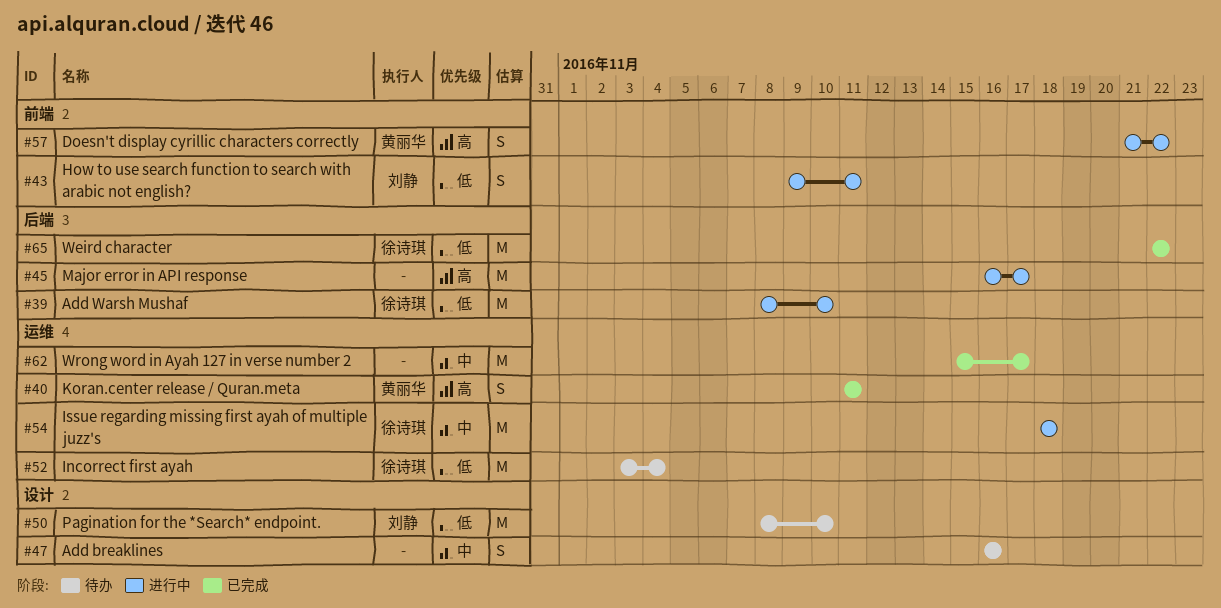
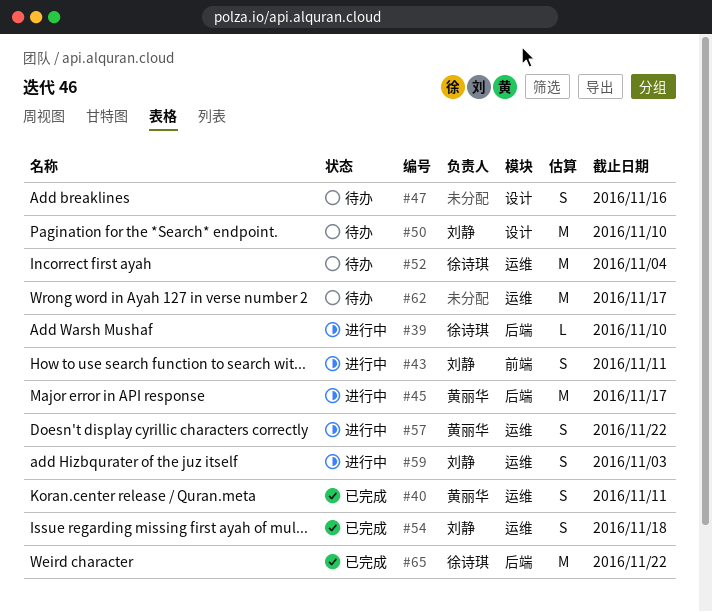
#39, estimate: M -> L
#45, owner: none -> 黄丽华
#54, status: 进行中 -> 已完成
#54, owner: 徐诗琪 -> 刘静
#54, estimate: M -> S
#57, label: 前端 -> 运维
#59: none -> present
#62, status: 已完成 -> 待办

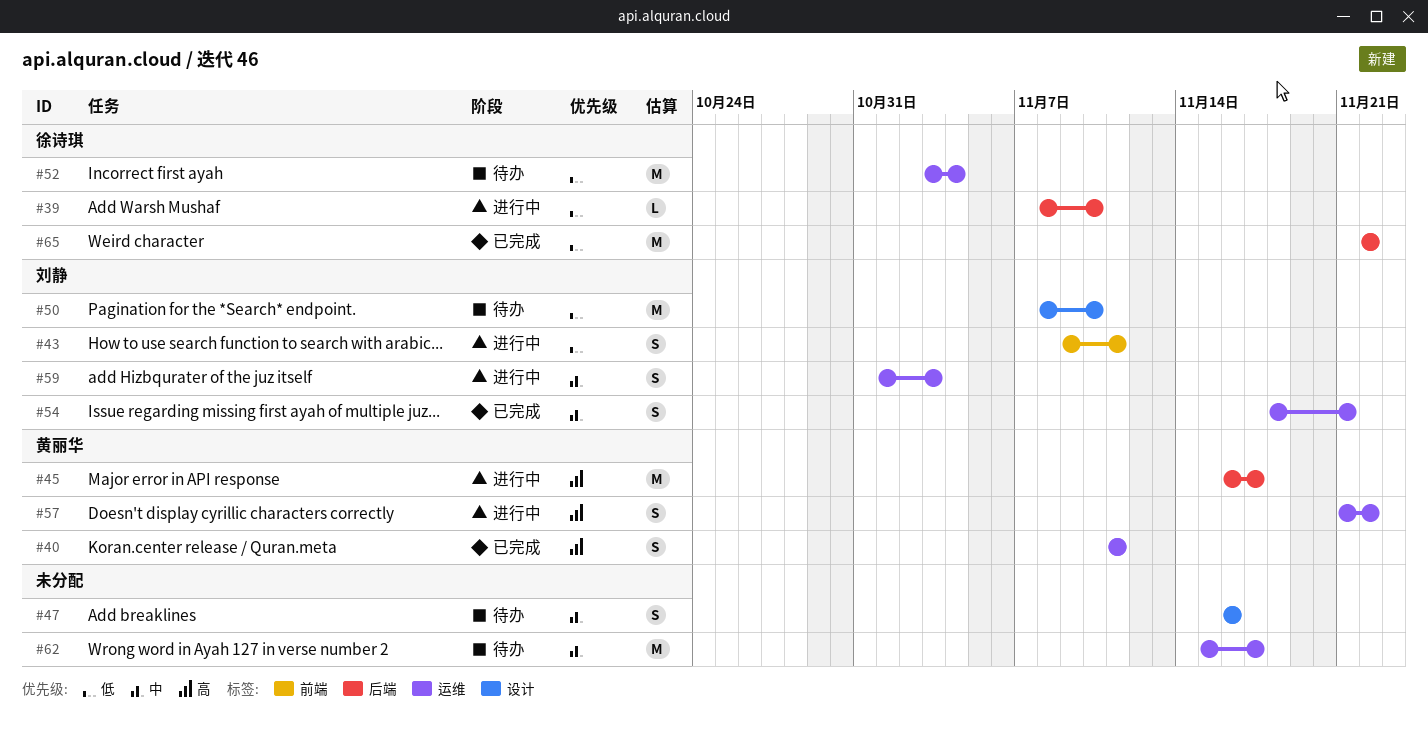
#54, due: Nov 18 -> Nov 21

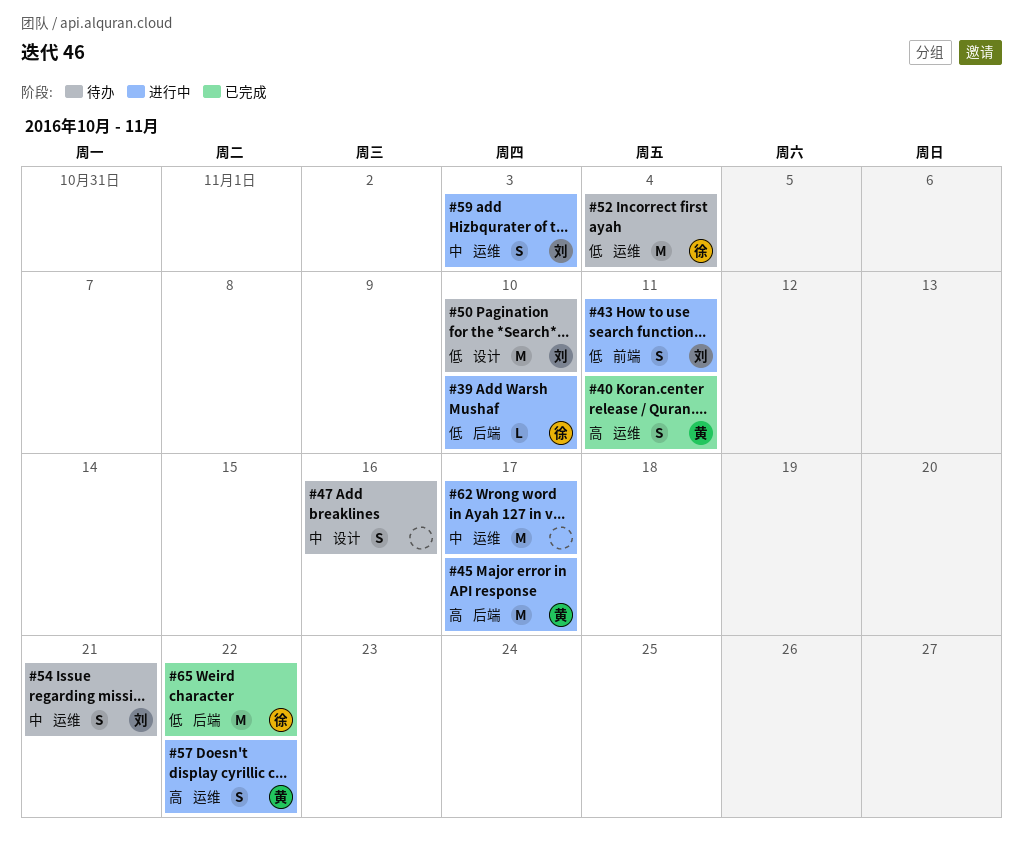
#54, status: 已完成 -> 待办
#62, status: 待办 -> 进行中

